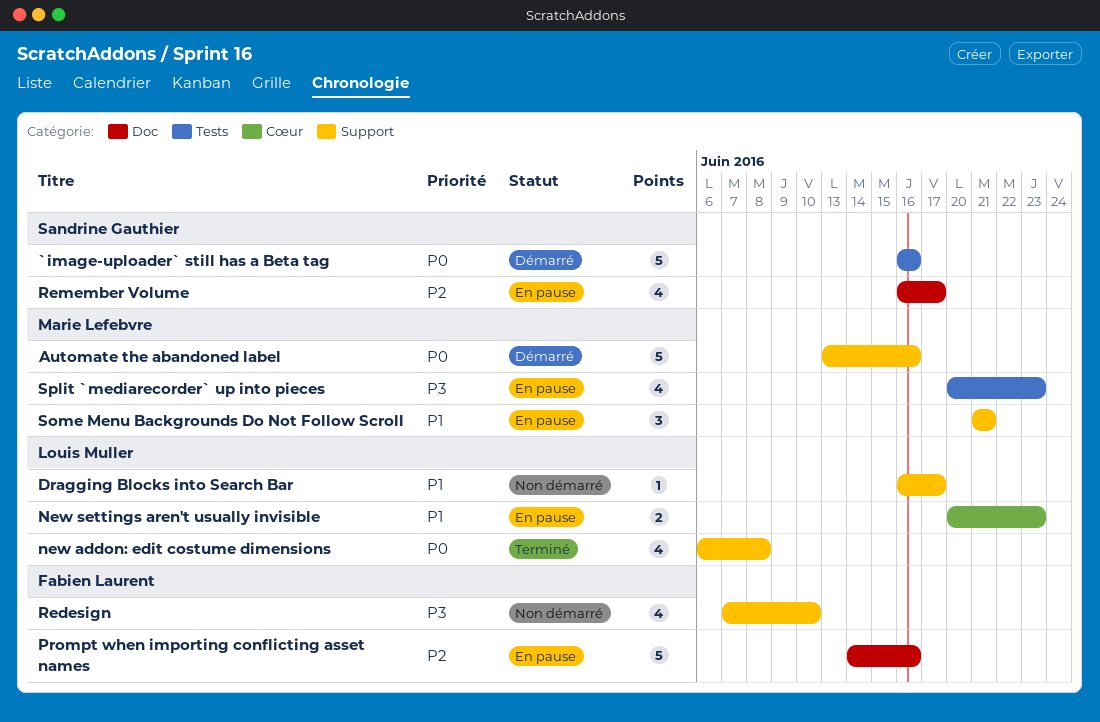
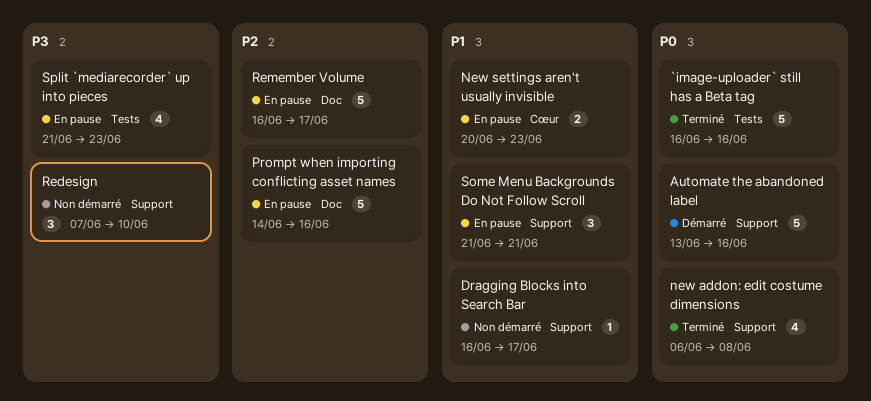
`image-uploader` still has a Beta tag, status: Démarré -> Terminé
Redesign, estimate: 4 -> 3
Remember Volume, estimate: 4 -> 5
Split `mediarecorder` up into pieces, start: Jun 20 -> Jun 21

